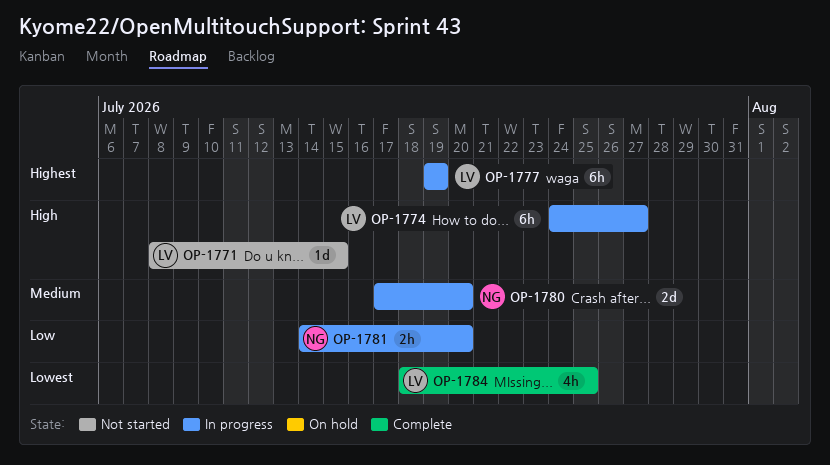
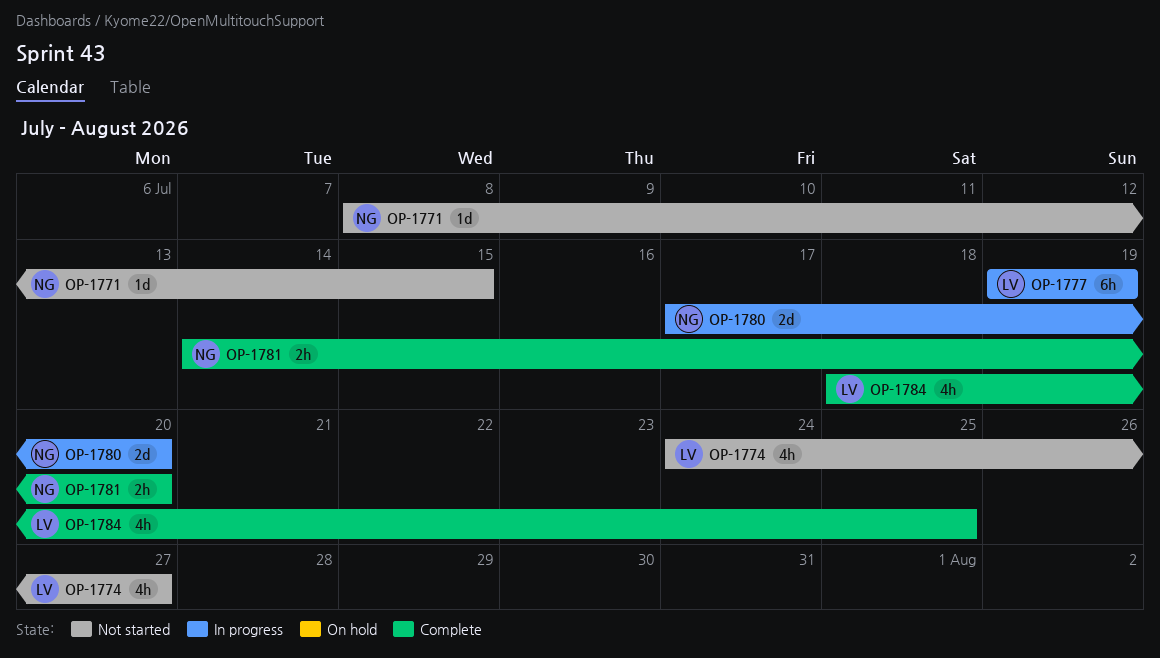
OP-1771, owner: LV -> NG
OP-1774, status: In progress -> Not started
OP-1774, estimate: 6h -> 4h
OP-1781, status: In progress -> Complete

